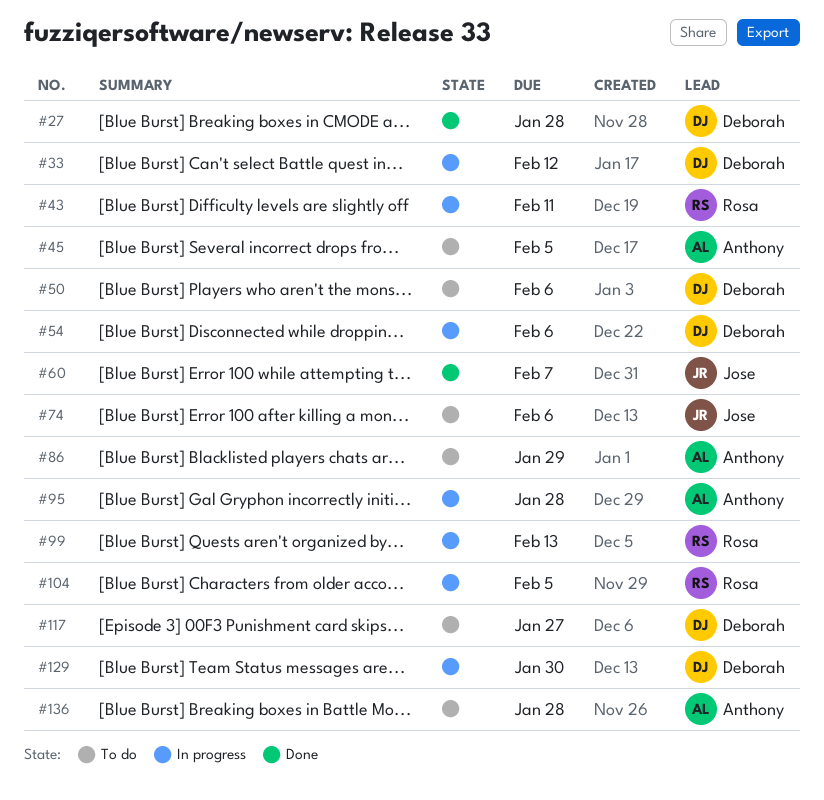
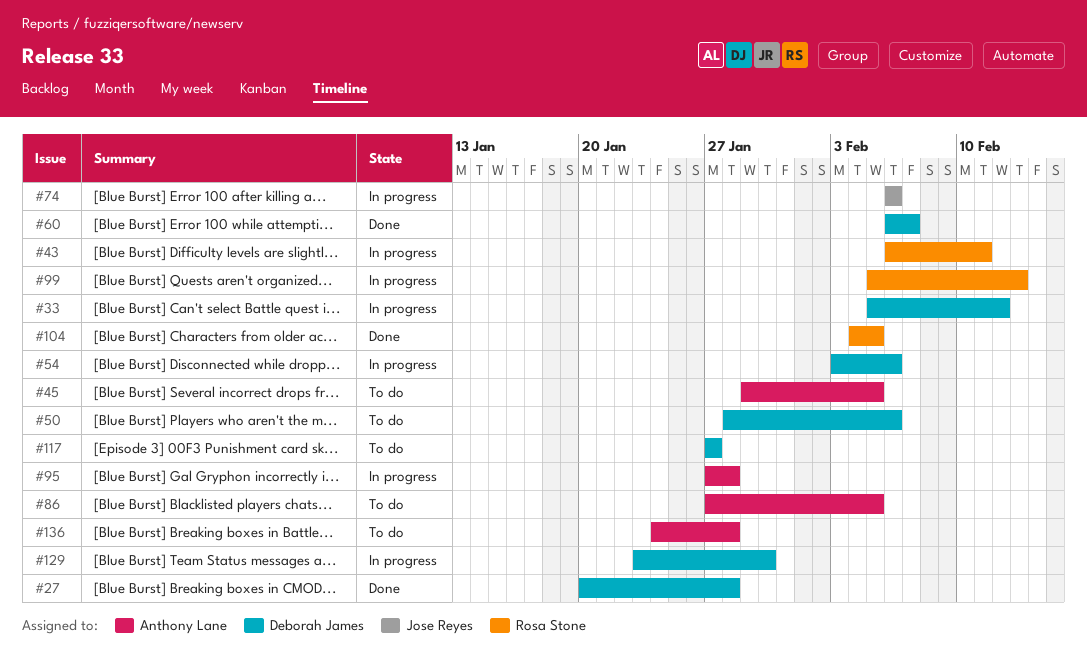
#60, owner: Jose Reyes -> Deborah James
#74, status: To do -> In progress
#86, due: Jan 29 -> Feb 5
#104, status: In progress -> Done

